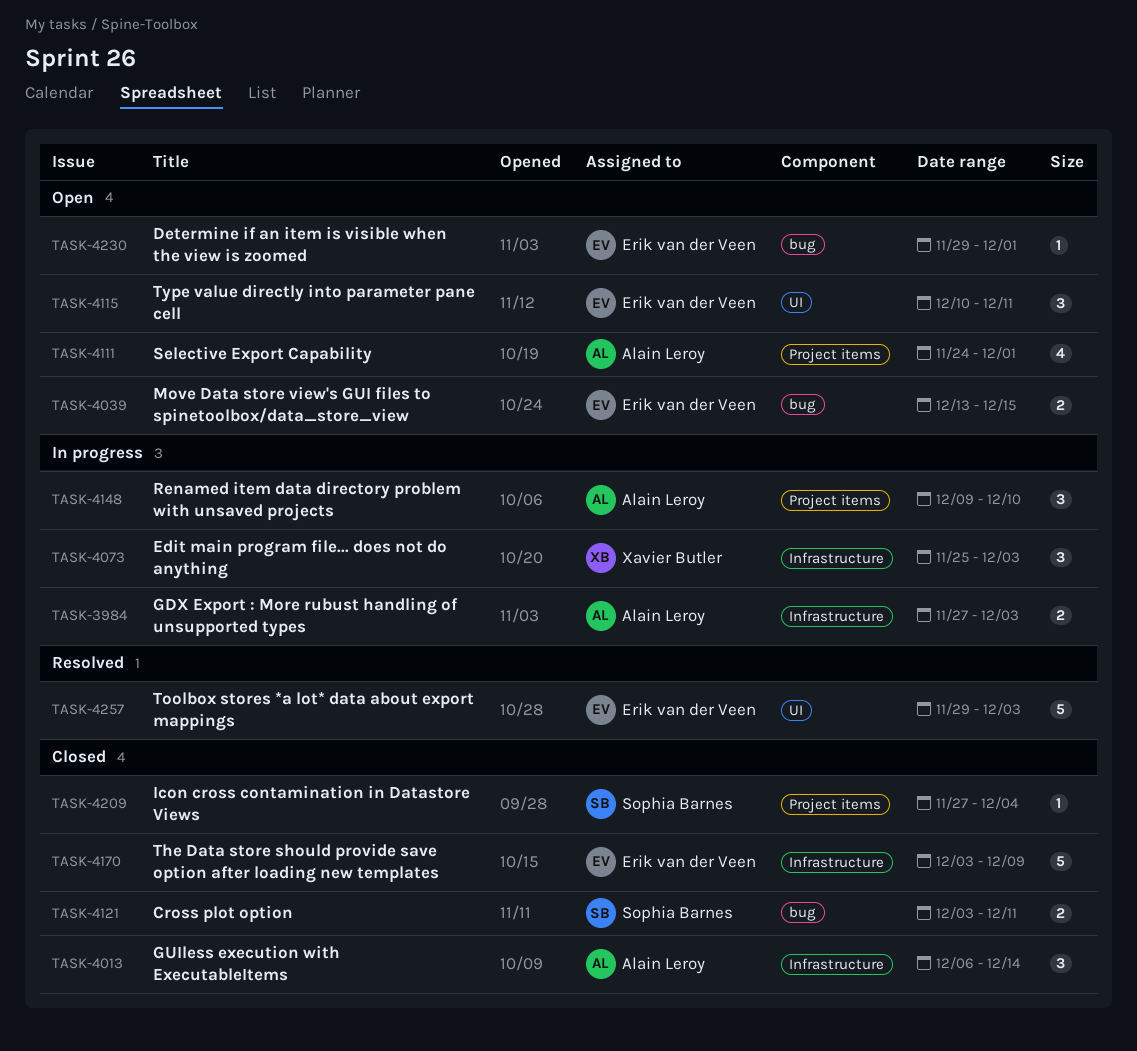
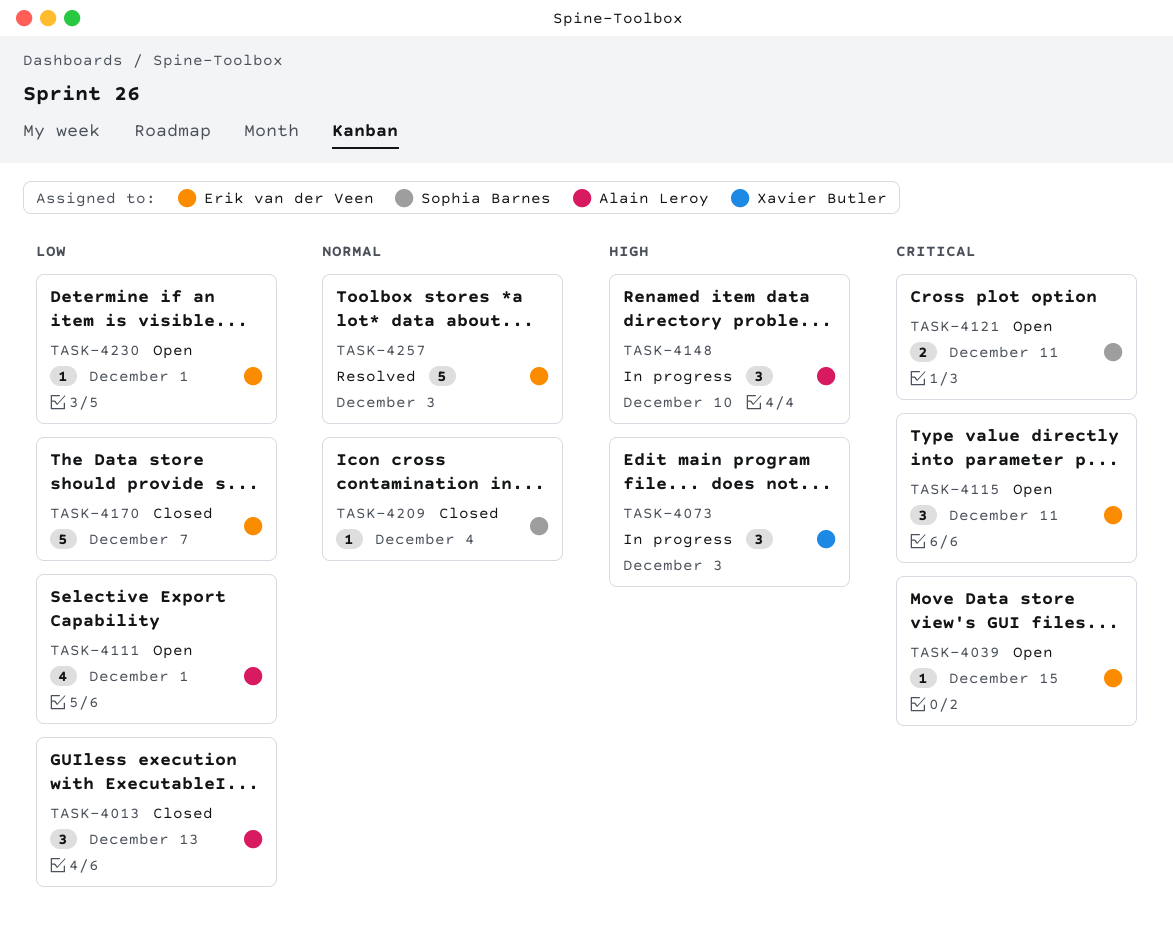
TASK-3984: present -> none
TASK-4013, due: Dec 14 -> Dec 13
TASK-4039, estimate: 2 -> 1
TASK-4121, status: Closed -> Open
TASK-4170, due: Dec 9 -> Dec 7

